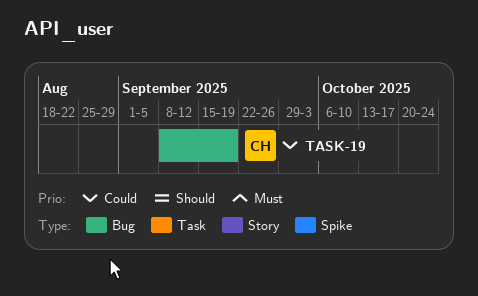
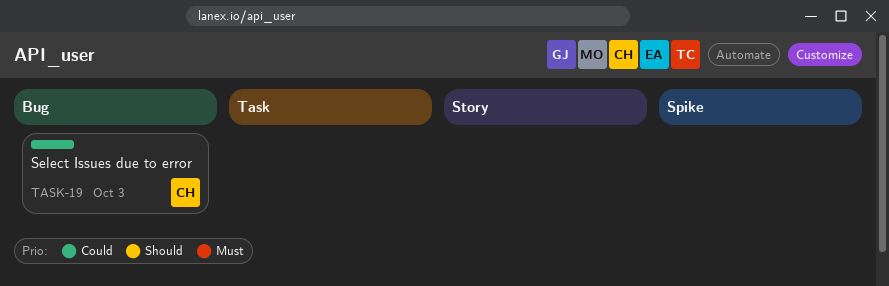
TASK-19, due: Sep 19 -> Oct 3

